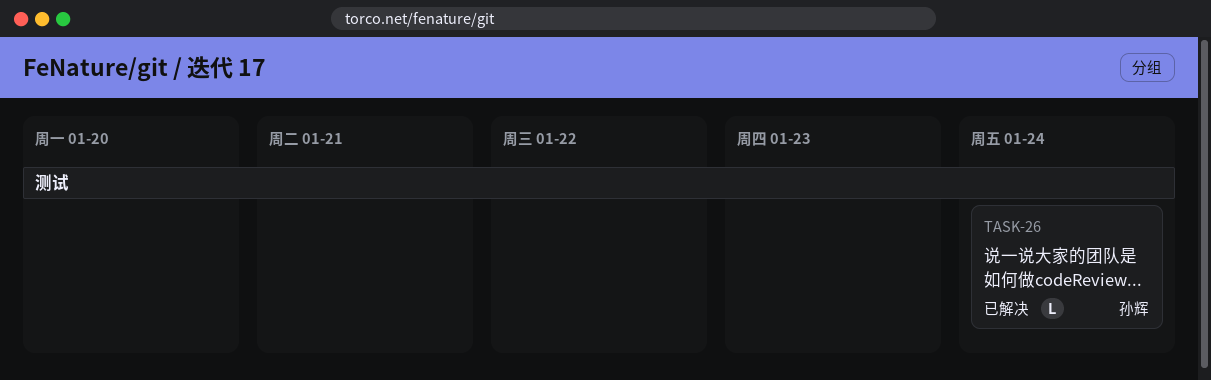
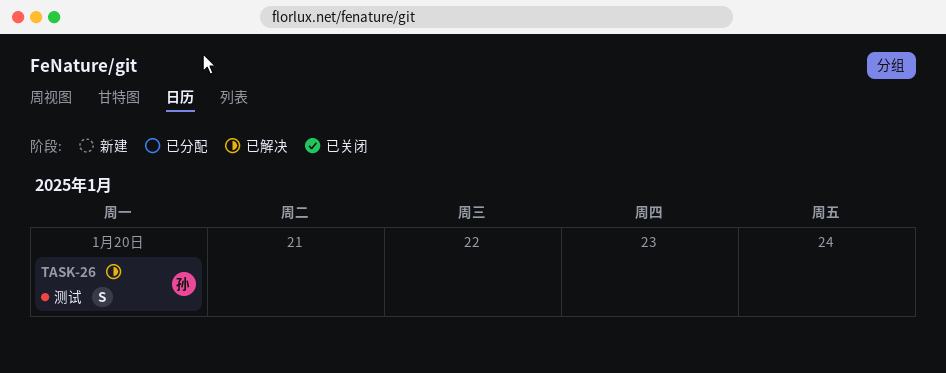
TASK-26, estimate: L -> S
TASK-26, due: Jan 24 -> Jan 20

